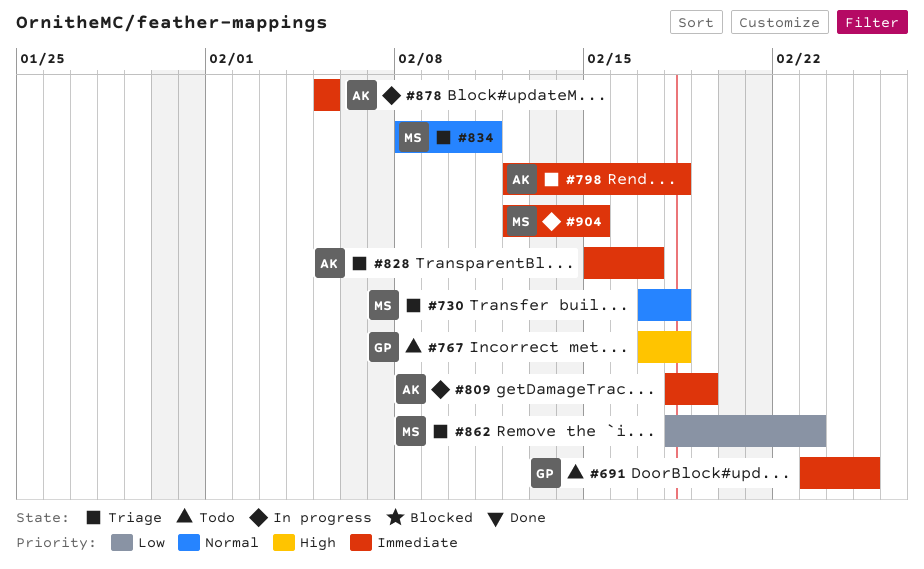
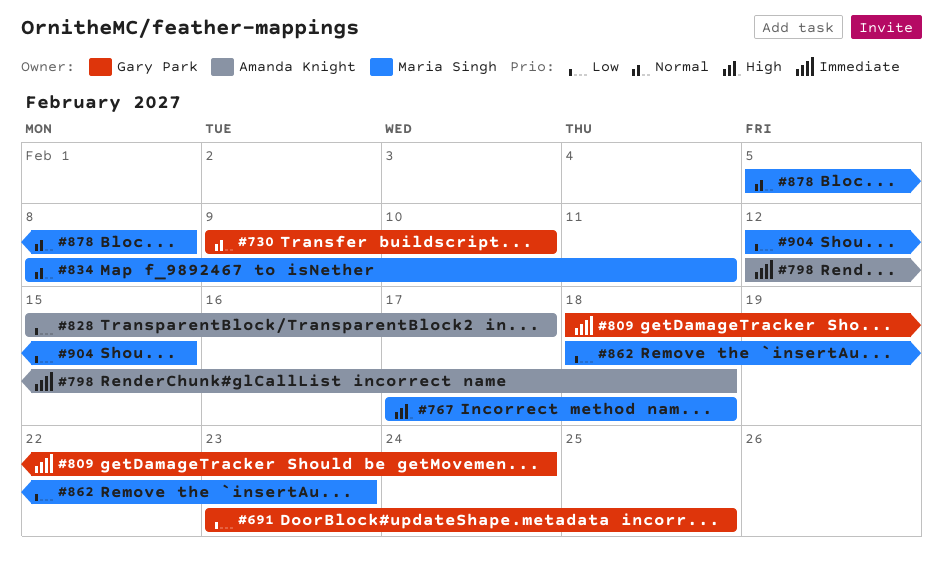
#691, priority: Immediate -> Low
#730, owner: Maria Singh -> Gary Park
#730, start: Feb 17 -> Feb 9
#730, due: Feb 18 -> Feb 10
#767, owner: Gary Park -> Maria Singh
#809, owner: Amanda Knight -> Gary Park
#809, due: Feb 19 -> Feb 24
#828, priority: Immediate -> Low
#878, owner: Amanda Knight -> Maria Singh
#878, priority: Immediate -> Normal
#878, due: Feb 5 -> Feb 8
#904, priority: Immediate -> Low

